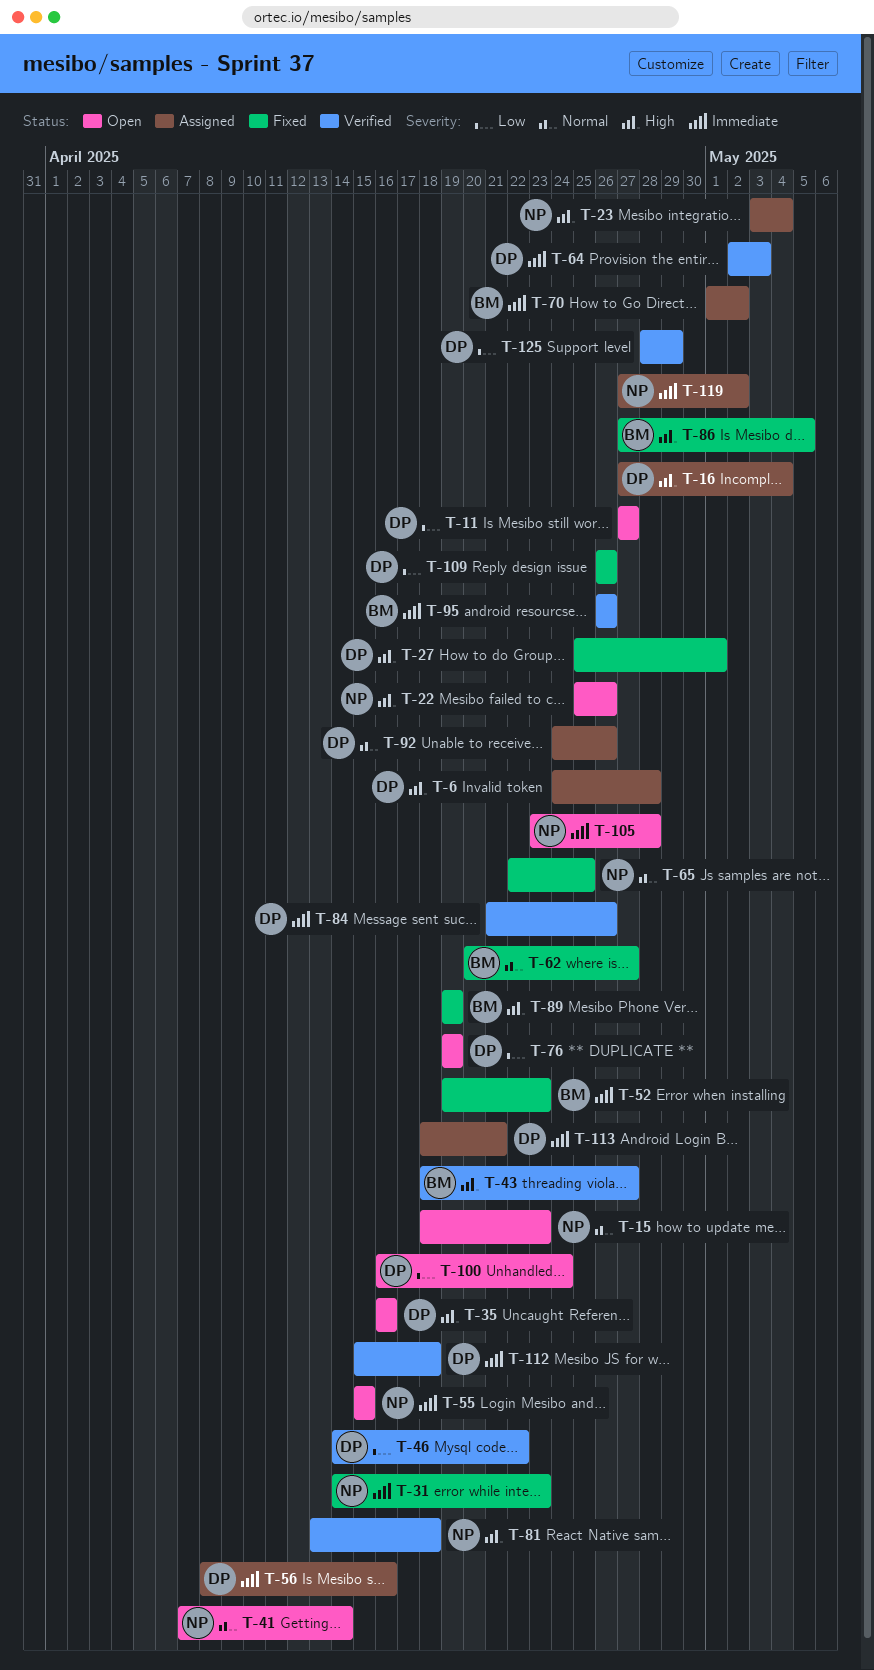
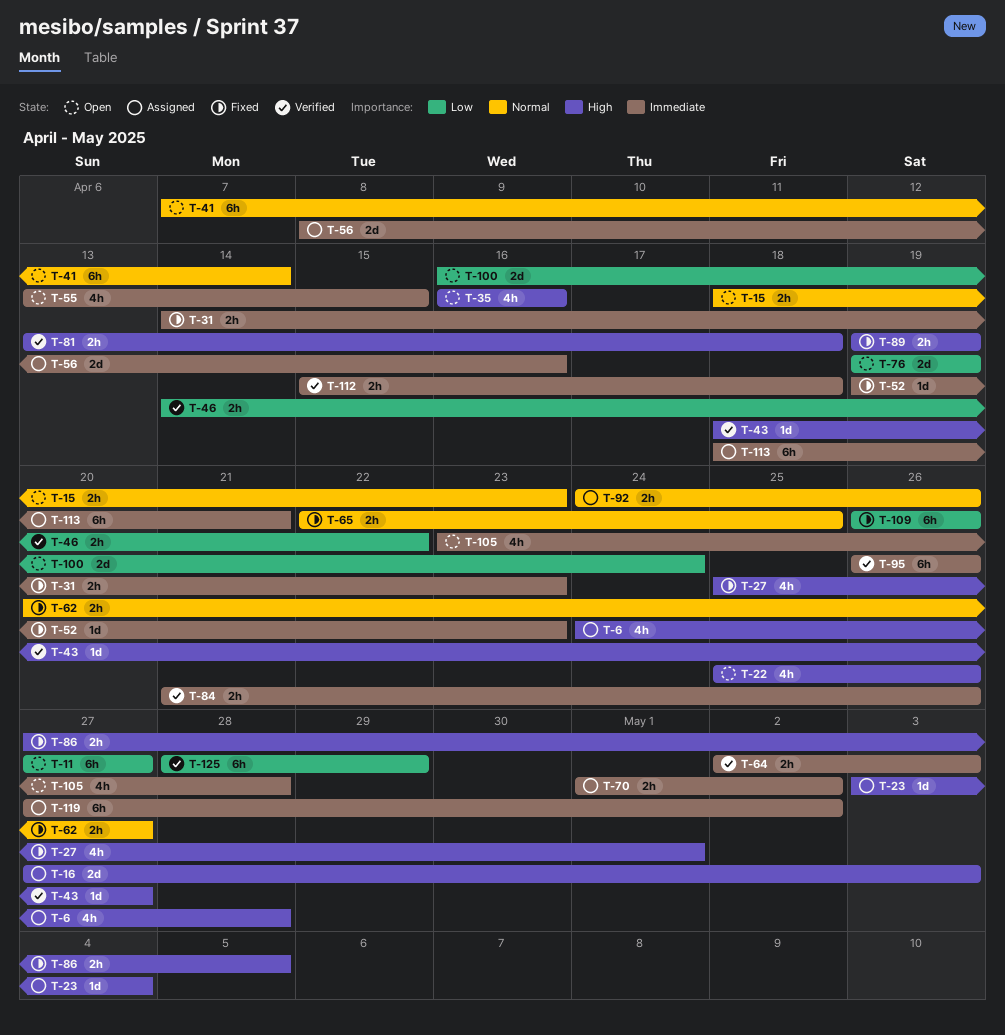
T-16, due: May 4 -> May 3
T-55, start: Apr 15 -> Apr 13

